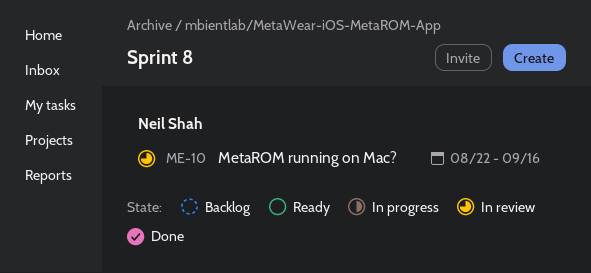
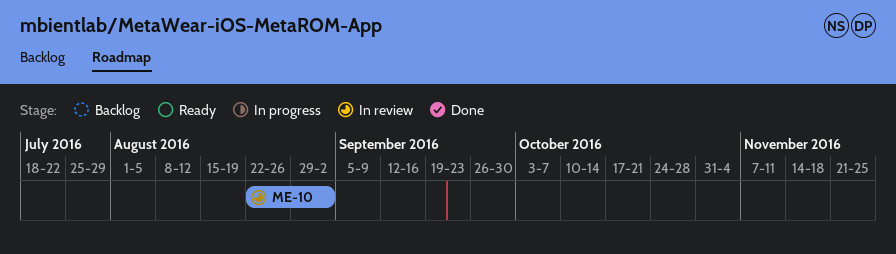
ME-10, due: Sep 16 -> Sep 2

